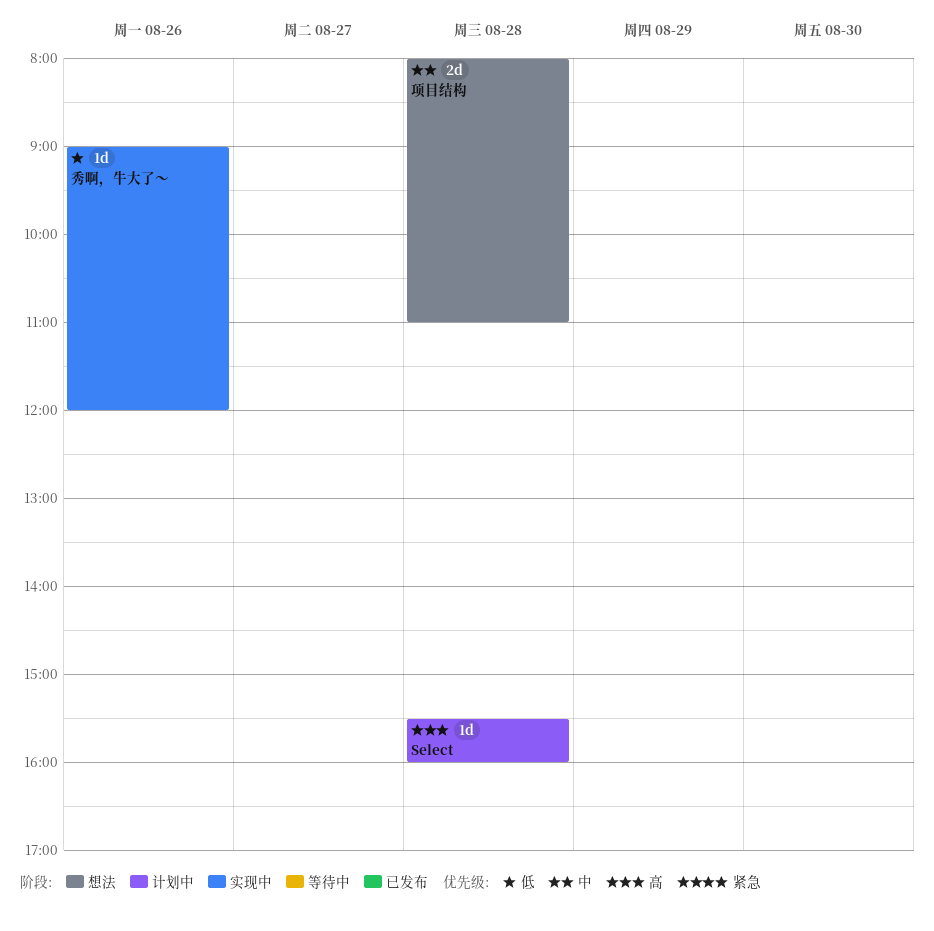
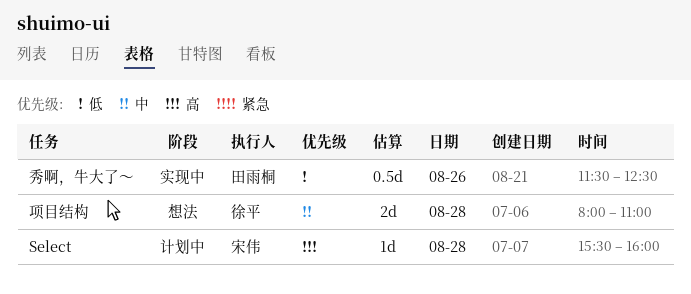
秀啊，牛大了～, estimate: 1d -> 0.5d
秀啊，牛大了～, begins: 09:00 -> 11:30
秀啊，牛大了～, ends: 12:00 -> 12:30

